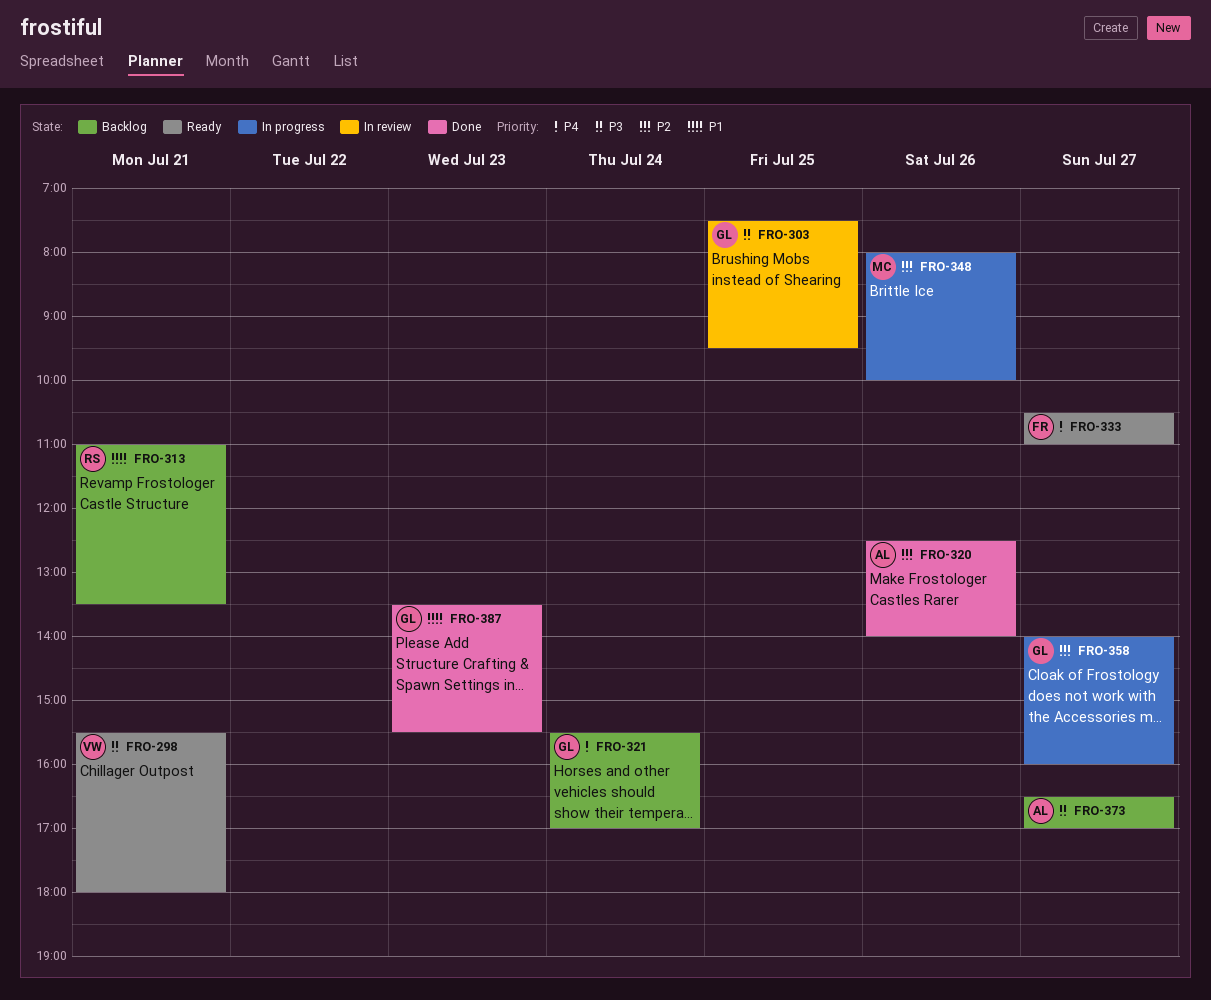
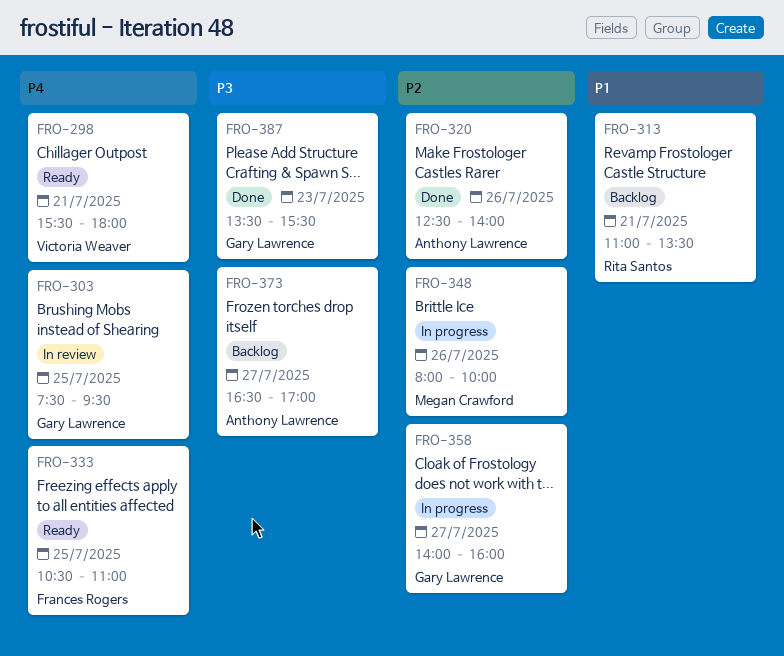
FRO-298, priority: P3 -> P4
FRO-303, priority: P3 -> P4
FRO-321: present -> none
FRO-333, day: Jul 27 -> Jul 25
FRO-387, priority: P1 -> P3

